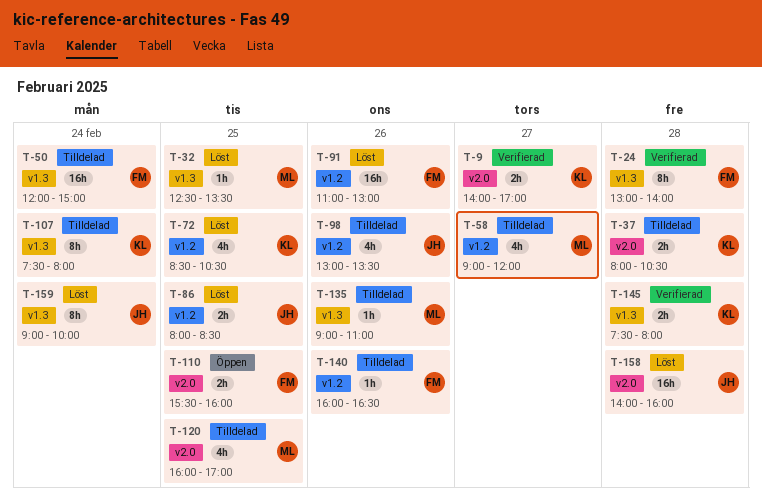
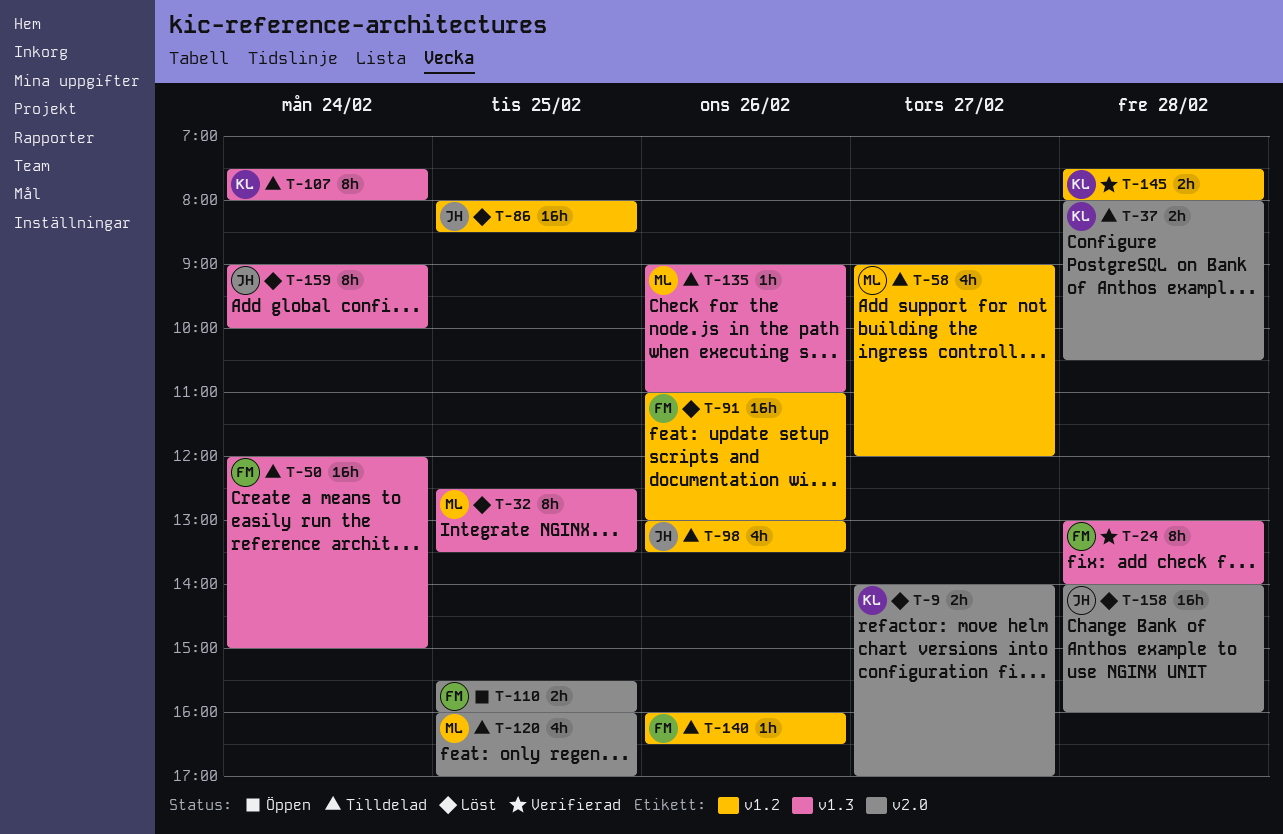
T-9, status: Verifierad -> Löst
T-32, estimate: 1h -> 8h
T-72: present -> none
T-86, estimate: 2h -> 16h
T-145, label: v1.3 -> v1.2

